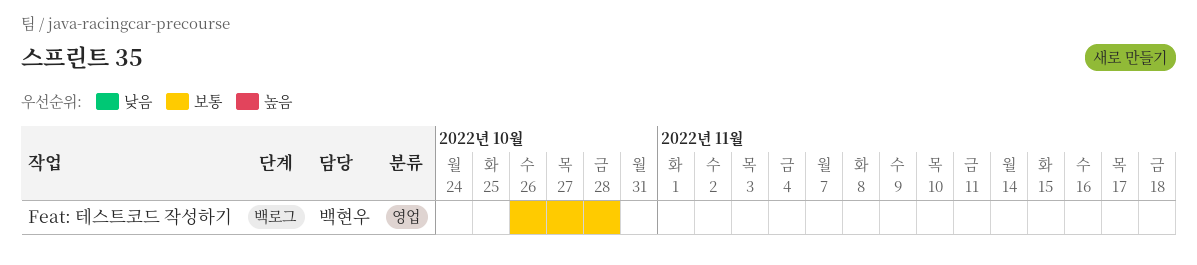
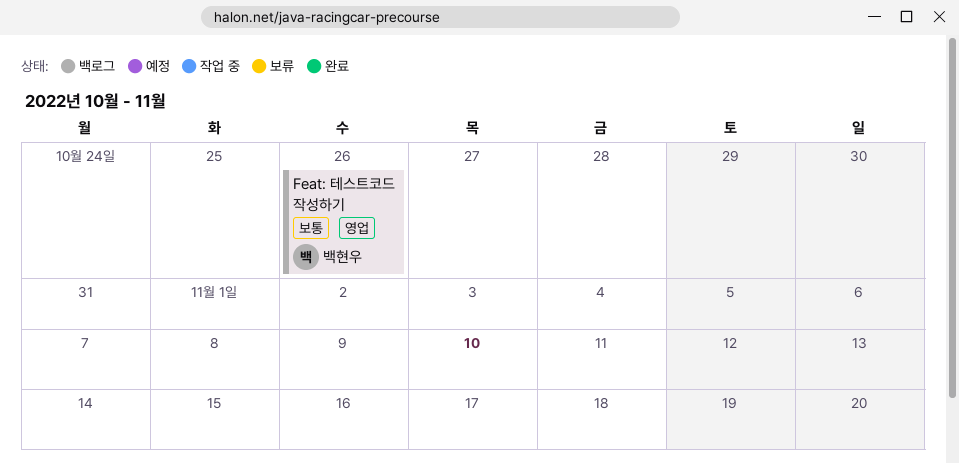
Feat: 테스트코드 작성하기, due: Oct 28 -> Oct 26

